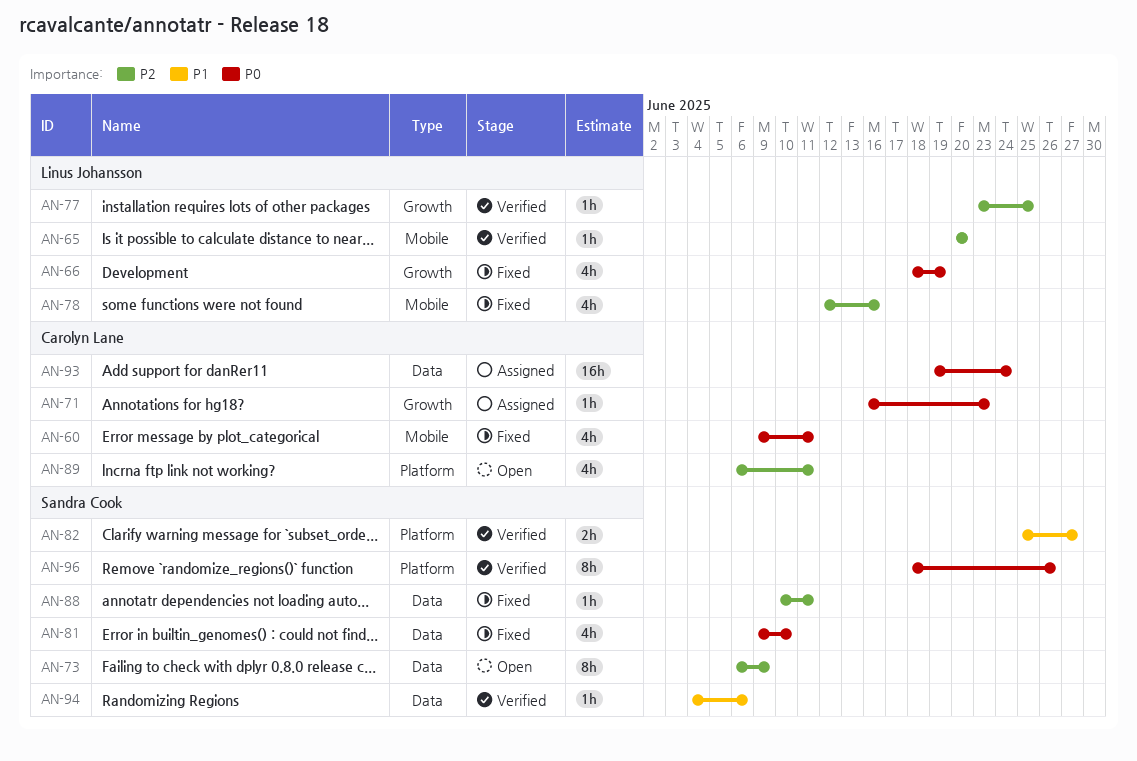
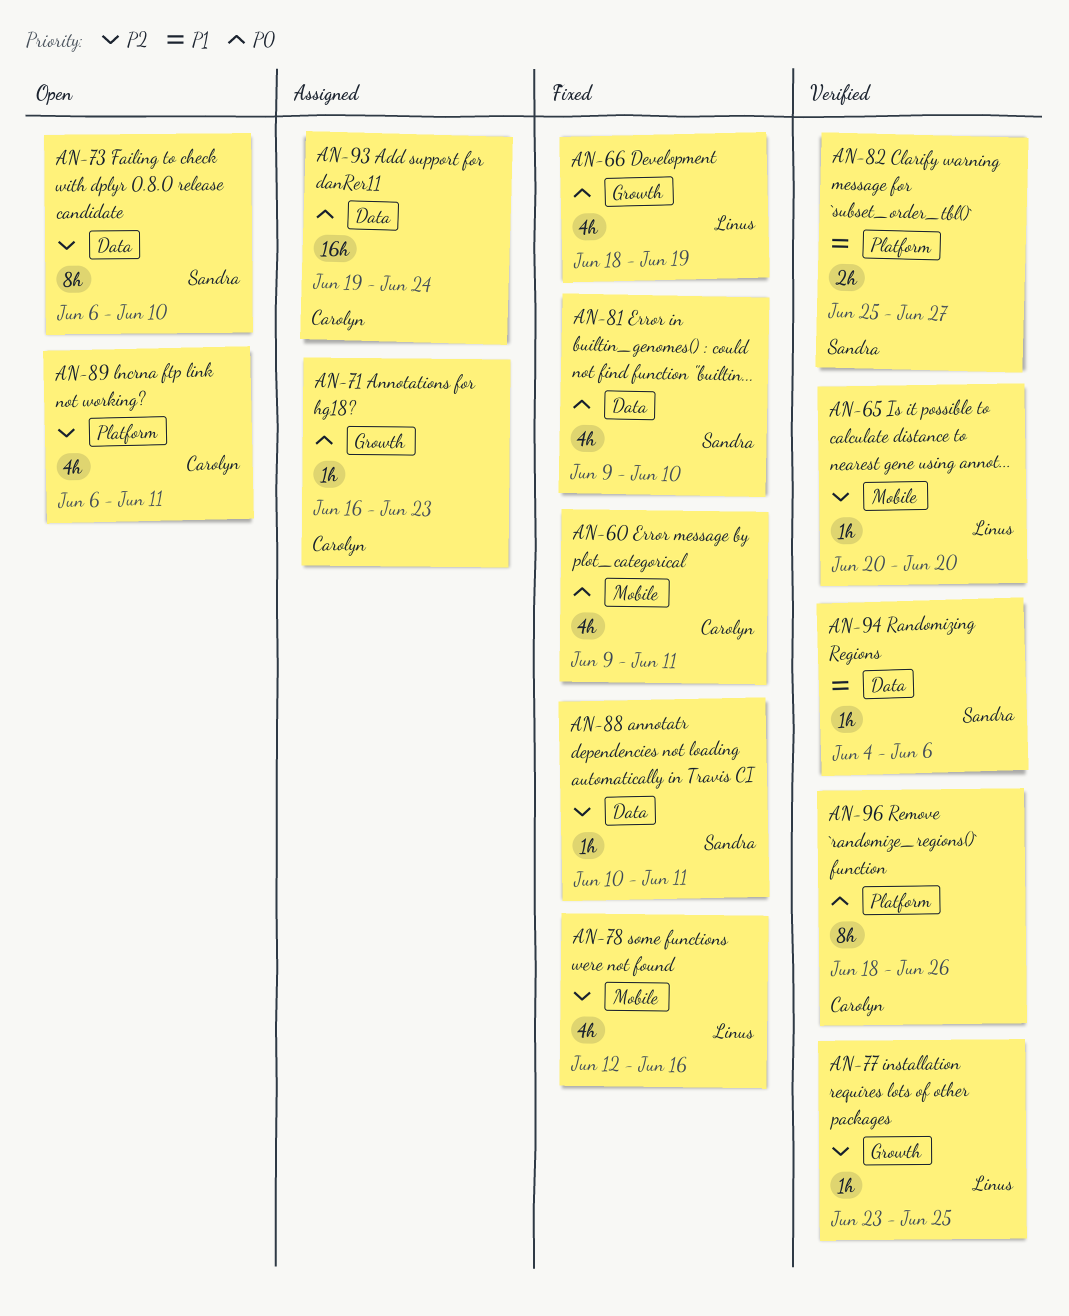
AN-73, due: Jun 9 -> Jun 10
AN-96, owner: Sandra Cook -> Carolyn Lane

